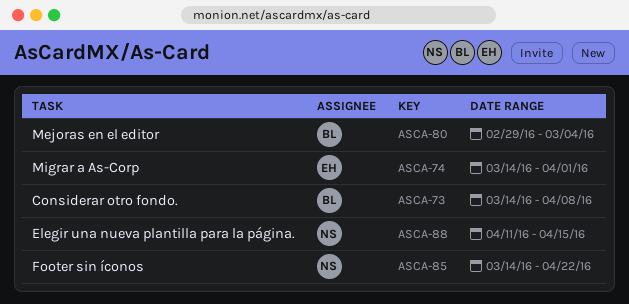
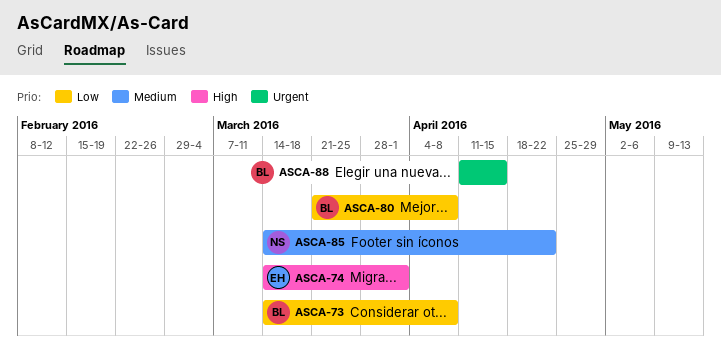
ASCA-80, start: Feb 29 -> Mar 21
ASCA-80, due: Mar 4 -> Apr 8
ASCA-88, owner: NS -> BL

